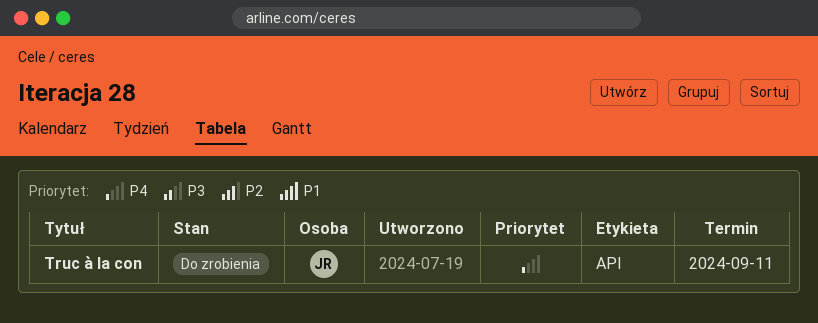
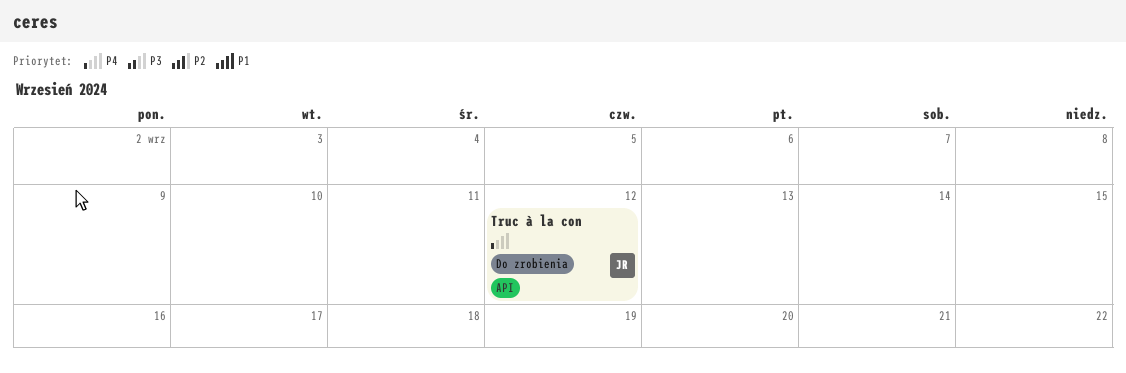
Truc à la con, due: Sep 11 -> Sep 12

